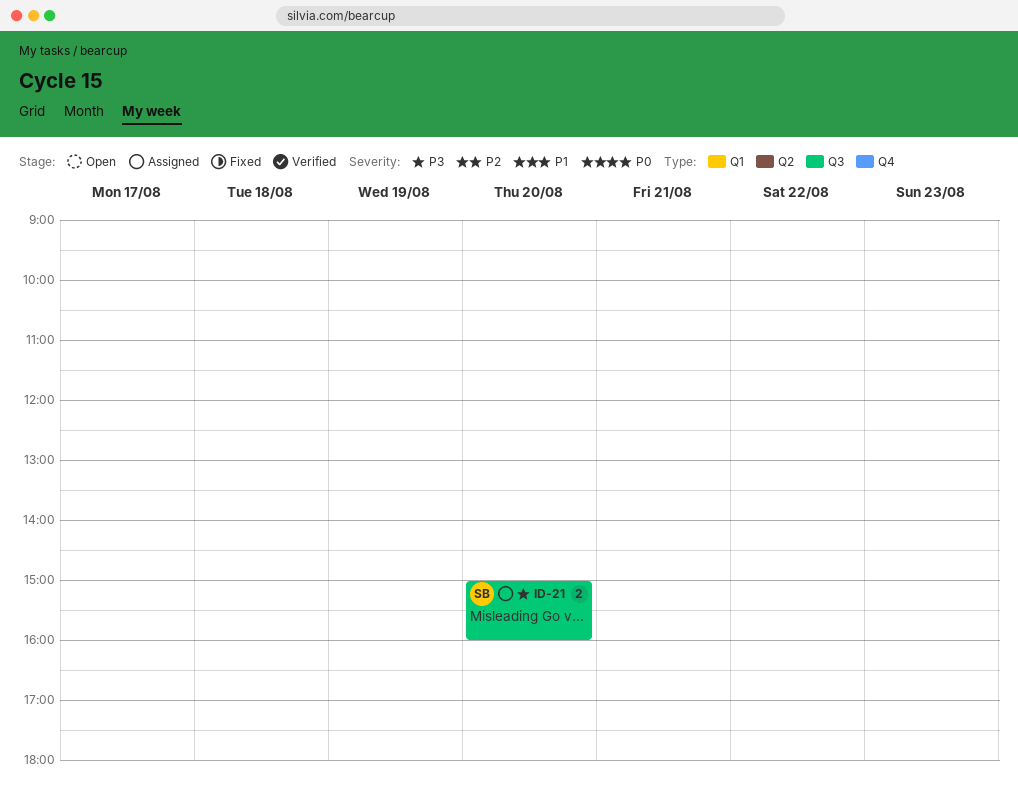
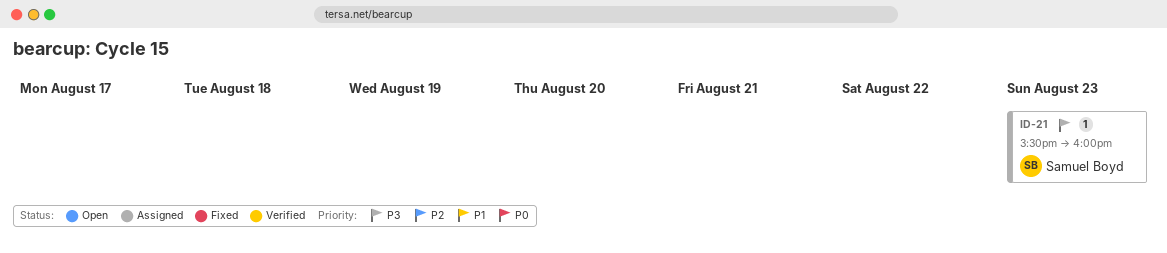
ID-21, estimate: 2 -> 1
ID-21, day: Aug 20 -> Aug 23
ID-21, begins: 15:00 -> 15:30

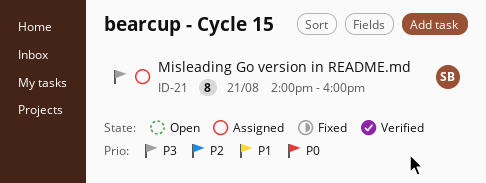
ID-21, estimate: 1 -> 8
ID-21, day: Aug 23 -> Aug 21
ID-21, begins: 15:30 -> 14:00

